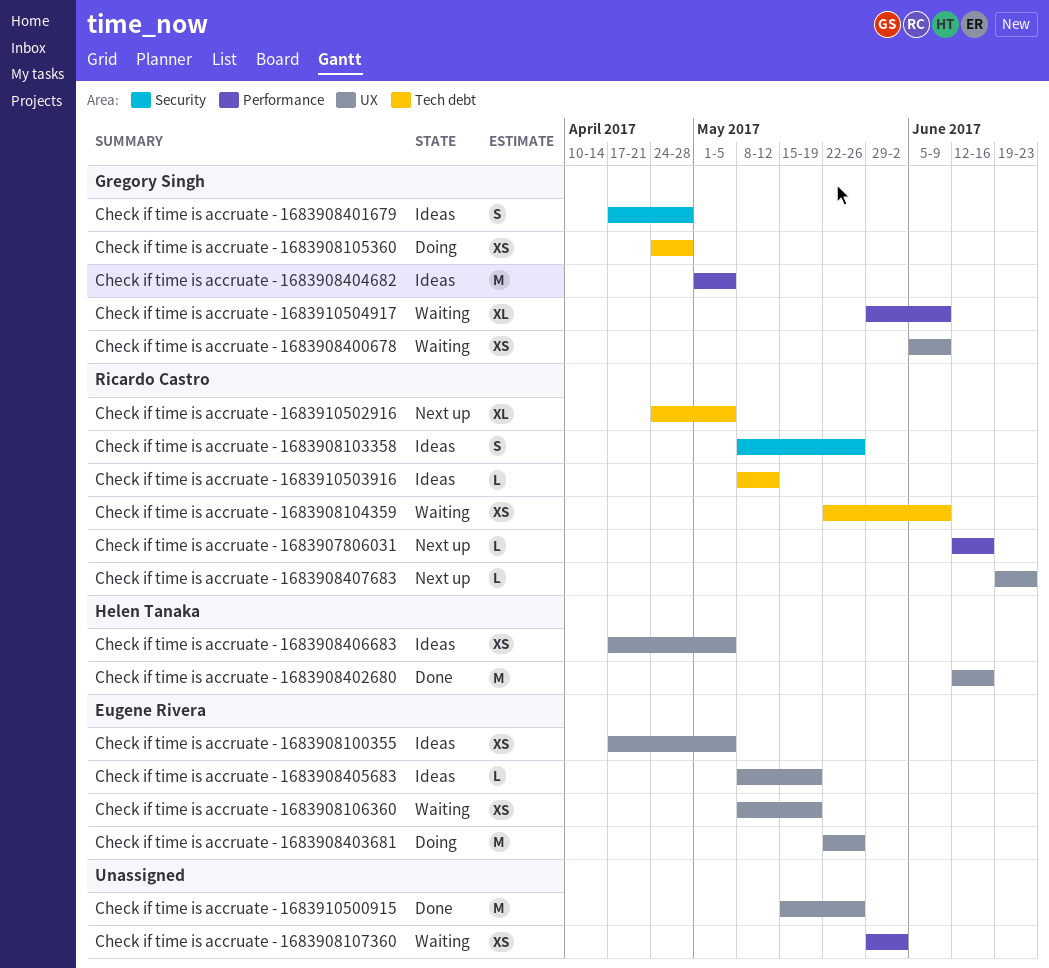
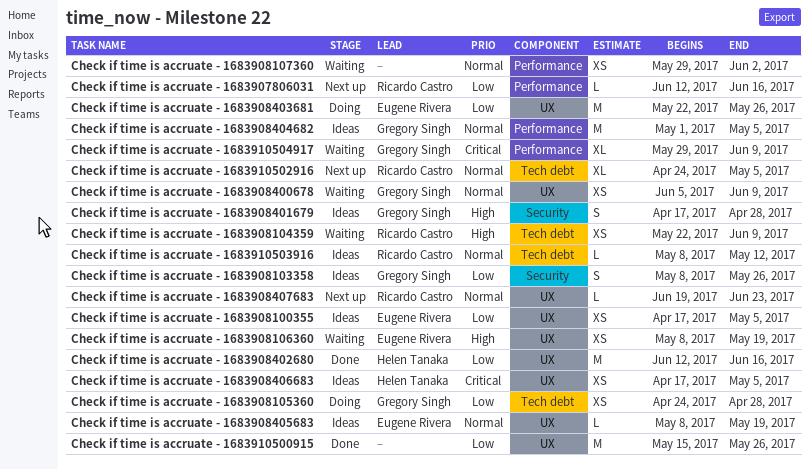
Check if time is accruate - 1683908103358, owner: Ricardo Castro -> Gregory Singh

